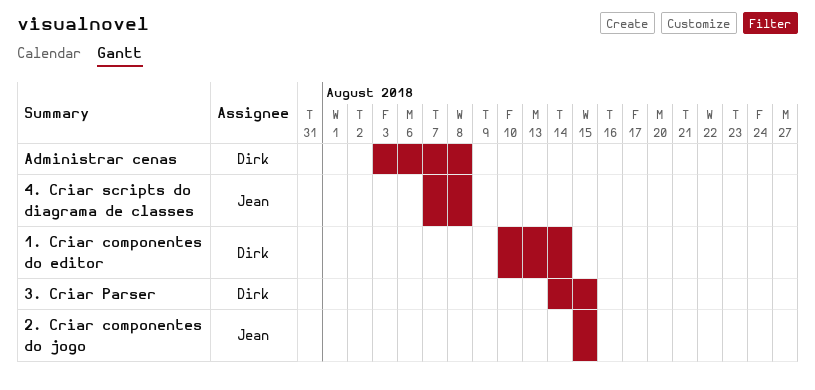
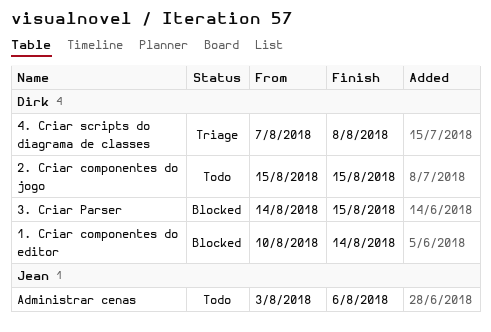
2. Criar componentes do jogo, owner: Jean -> Dirk
4. Criar scripts do diagrama de classes, owner: Jean -> Dirk
Administrar cenas, owner: Dirk -> Jean
Administrar cenas, due: Aug 8 -> Aug 6

